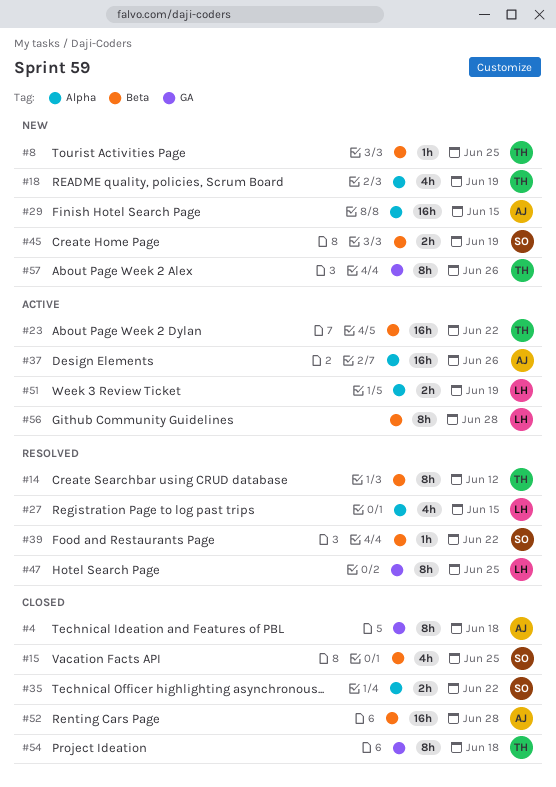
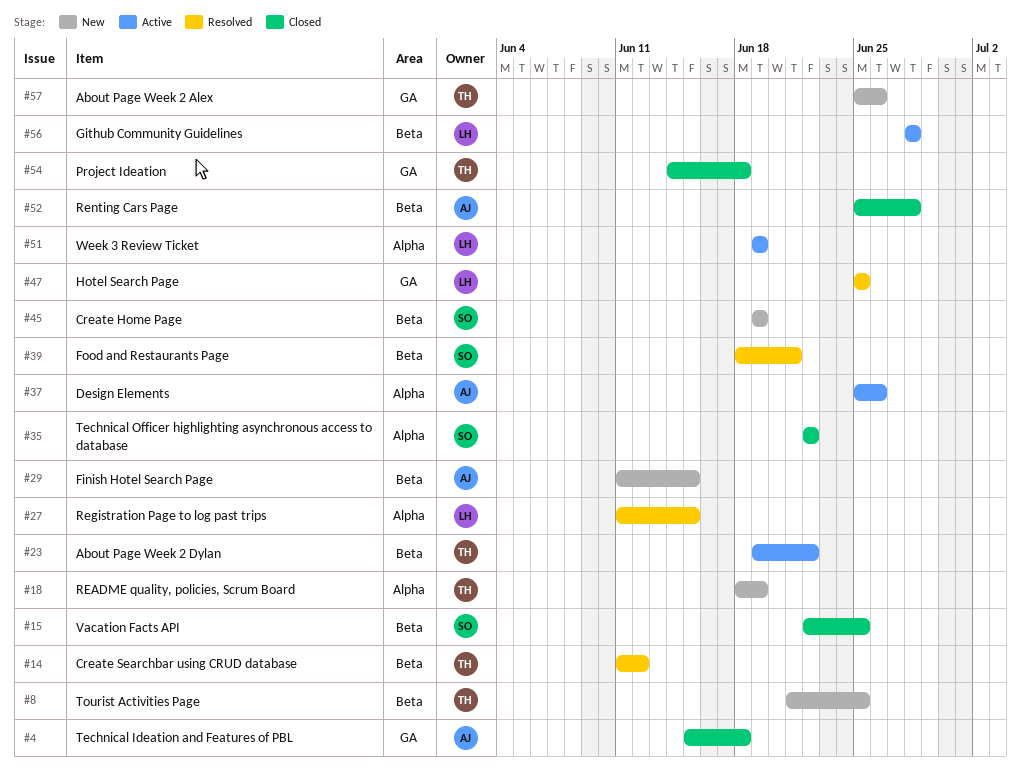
#29, label: Alpha -> Beta
#39, due: Jun 22 -> Jun 21

